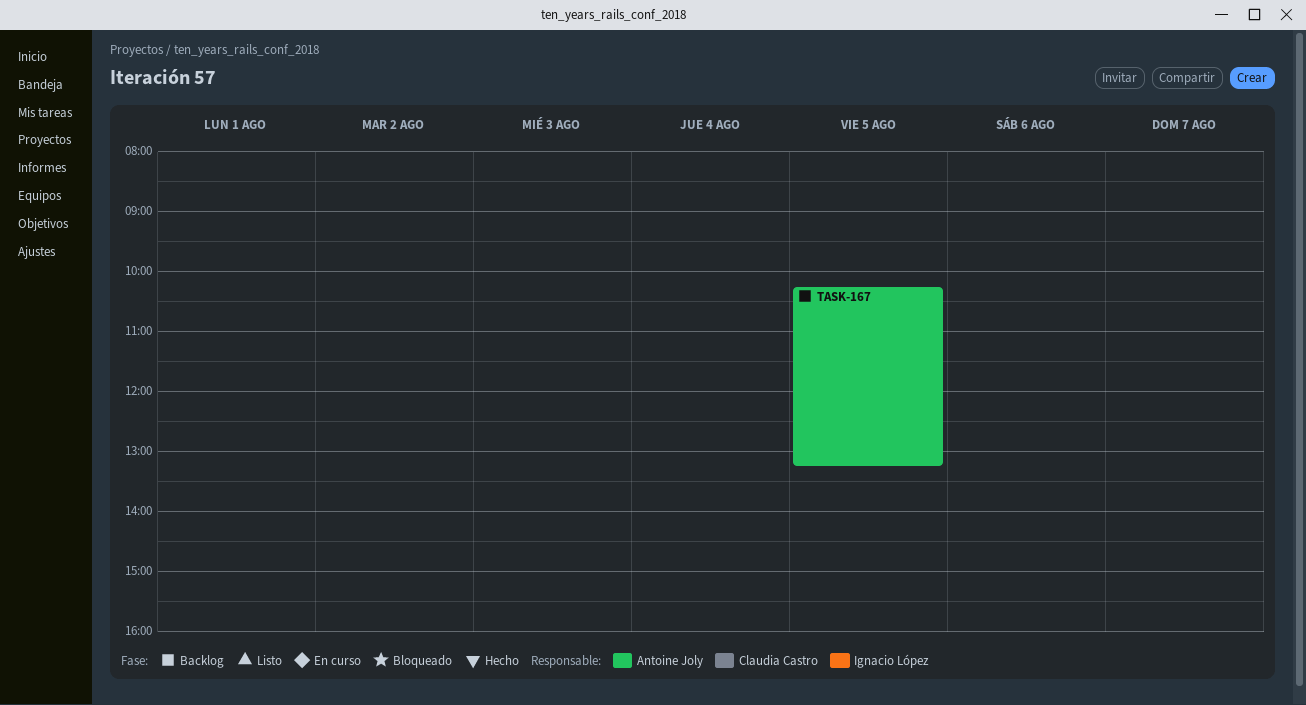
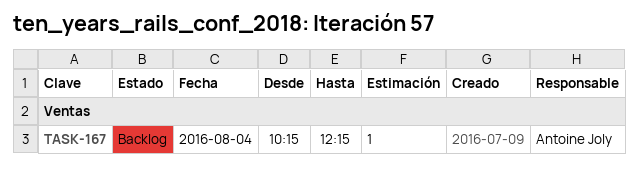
TASK-167, day: Aug 5 -> Aug 4
TASK-167, ends: 13:15 -> 12:15

